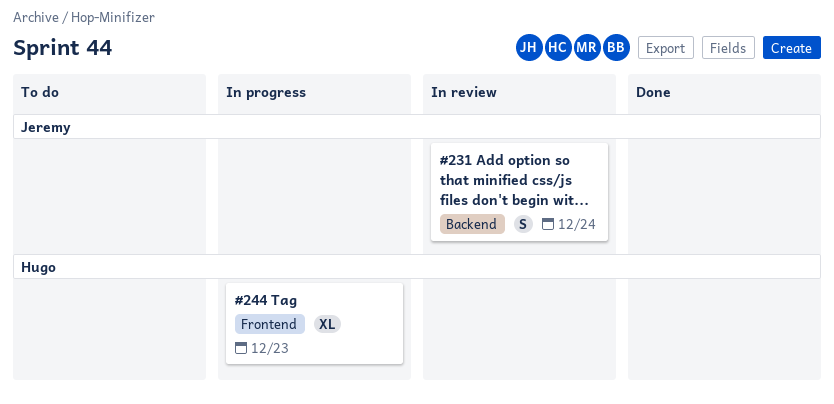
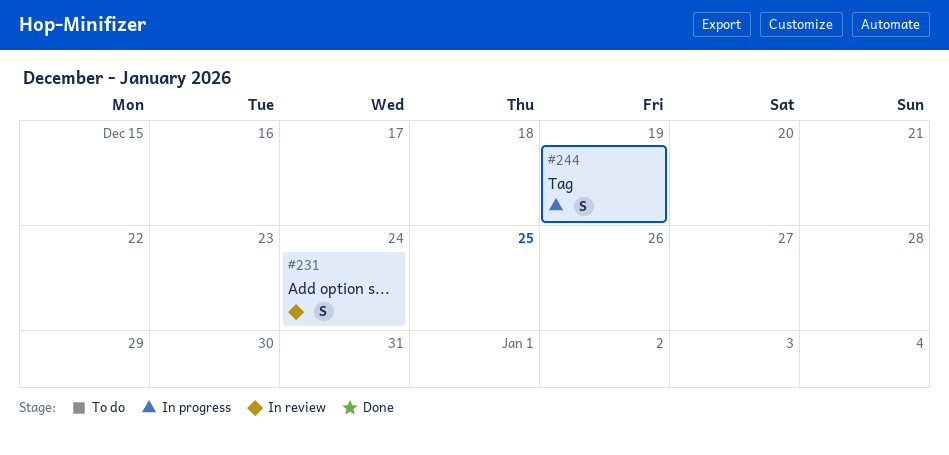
#244, estimate: XL -> S
#244, due: Dec 23 -> Dec 19

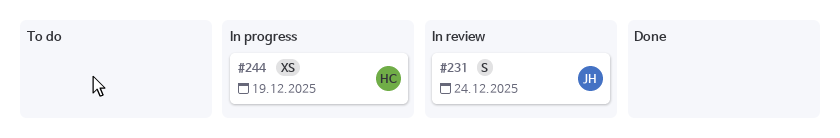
#244, estimate: S -> XS

